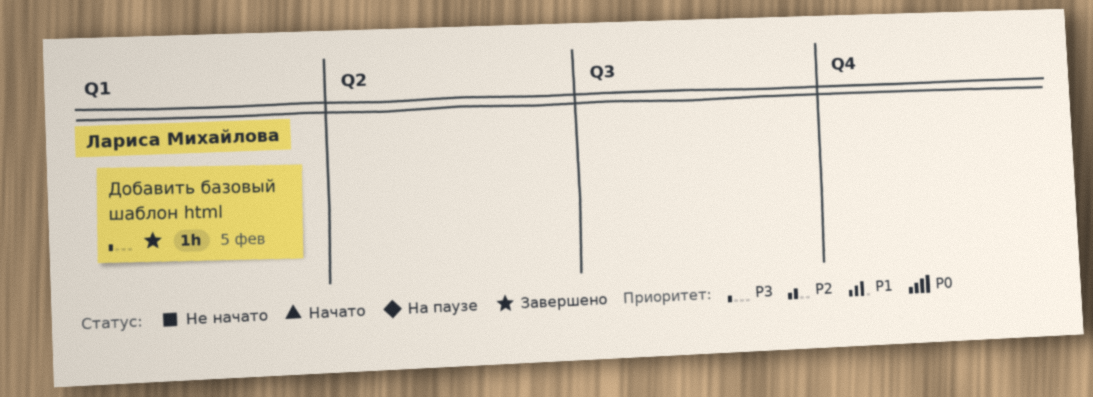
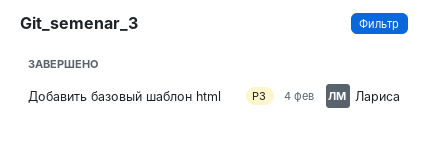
Добавить базовый шаблон html, due: Feb 5 -> Feb 4

